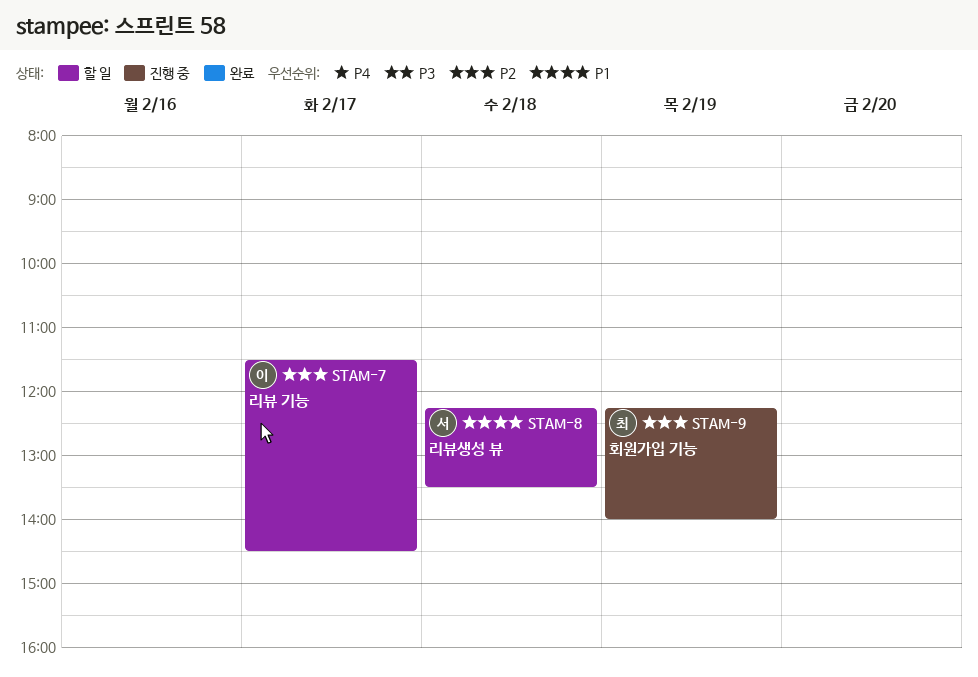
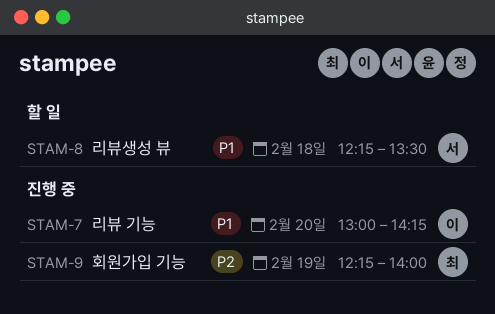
STAM-7, status: 할 일 -> 진행 중
STAM-7, priority: P2 -> P1
STAM-7, day: Feb 17 -> Feb 20
STAM-7, begins: 11:30 -> 13:00
STAM-7, ends: 14:30 -> 14:15

